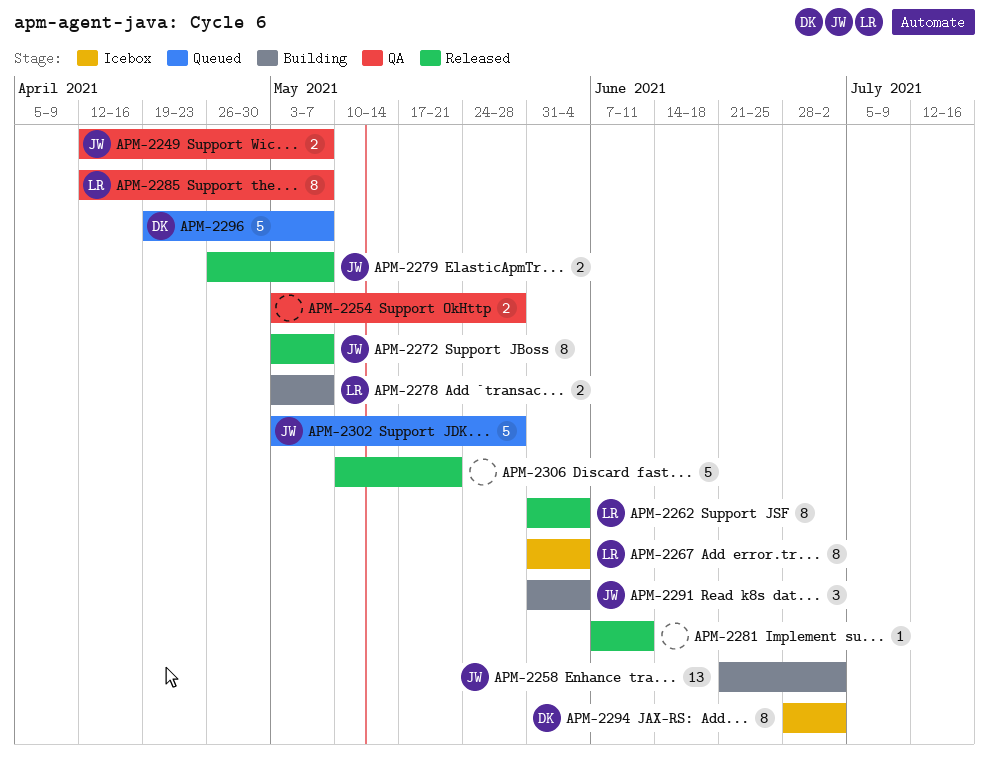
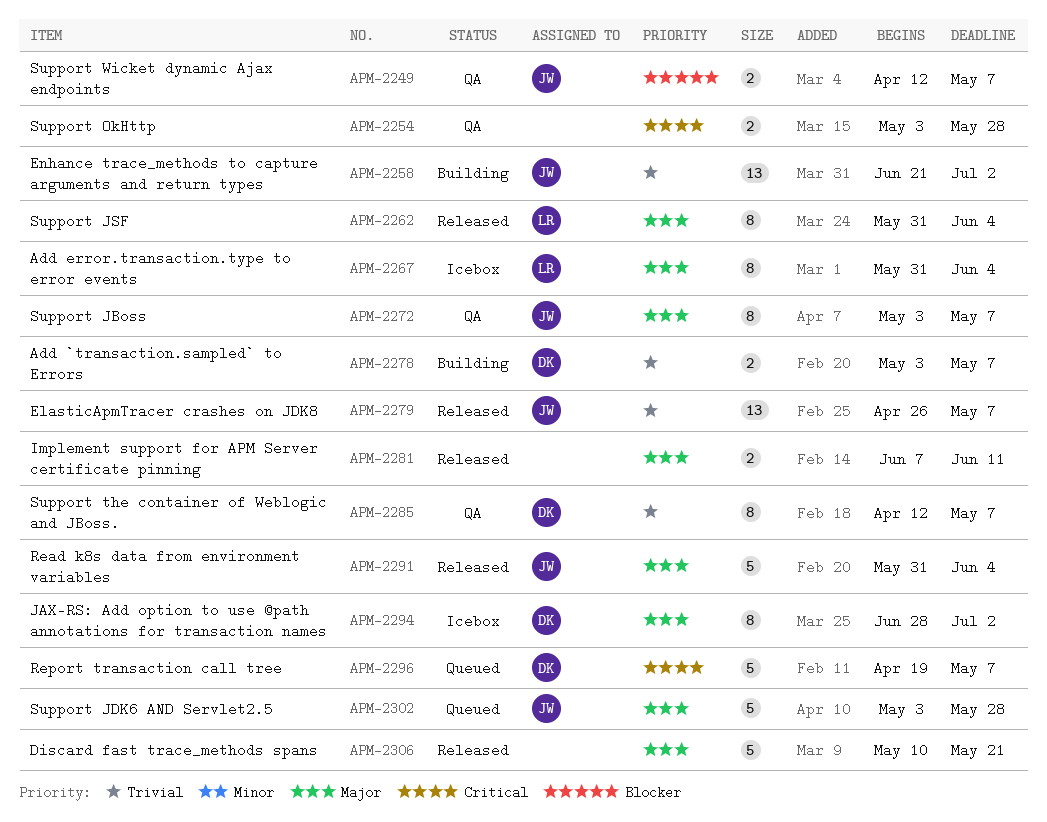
APM-2272, status: Released -> QA
APM-2278, owner: LR -> DK
APM-2279, estimate: 2 -> 13
APM-2281, estimate: 1 -> 2
APM-2285, owner: LR -> DK
APM-2291, status: Building -> Released
APM-2291, estimate: 3 -> 5

